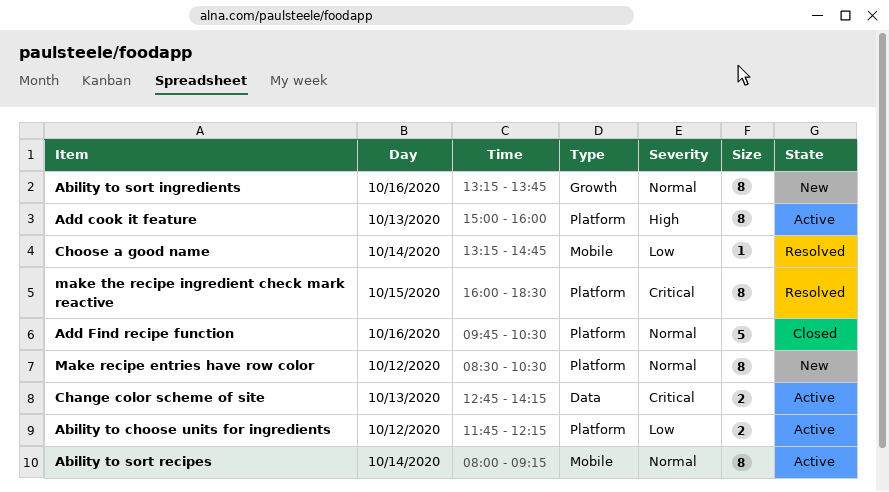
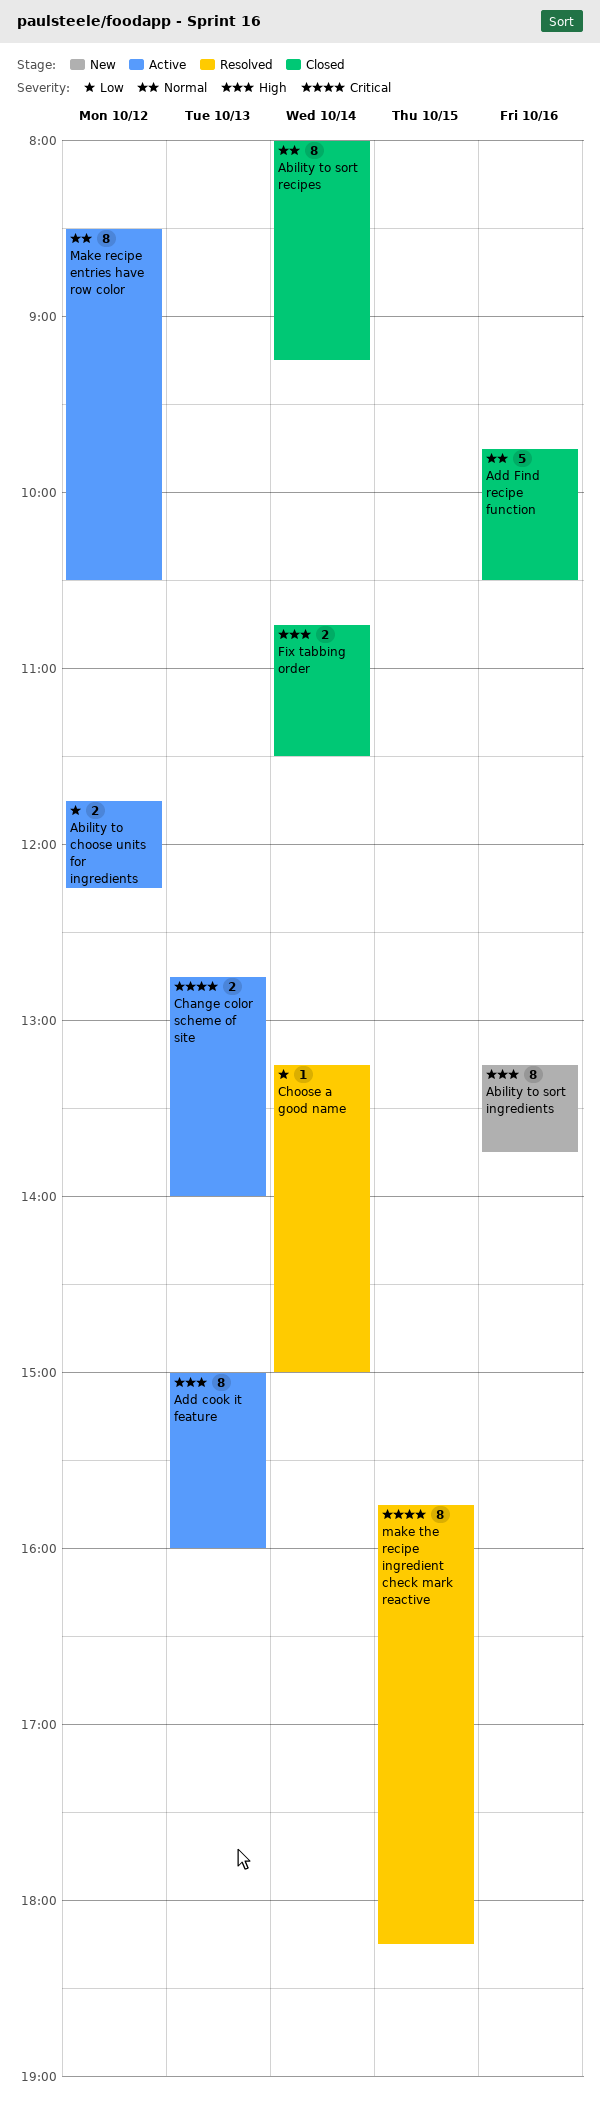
Ability to sort ingredients, priority: Normal -> High
Ability to sort recipes, status: Active -> Closed
Change color scheme of site, ends: 14:15 -> 14:00
Choose a good name, ends: 14:45 -> 15:00
Fix tabbing order: none -> present
Make recipe entries have row color, status: New -> Active
make the recipe ingredient check mark reactive, begins: 16:00 -> 15:45
make the recipe ingredient check mark reactive, ends: 18:30 -> 18:15

